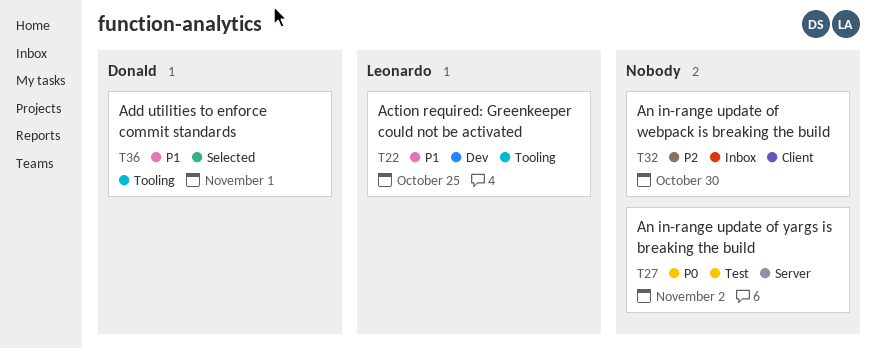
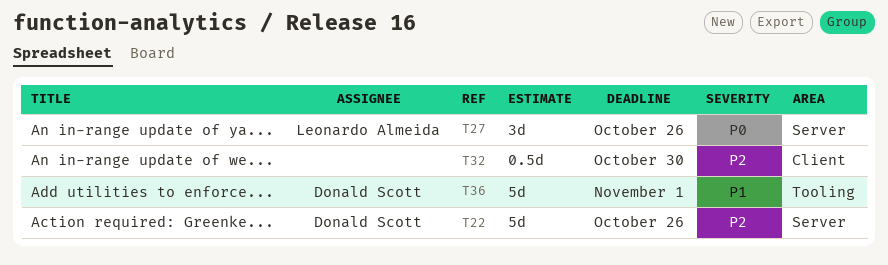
T22, owner: Leonardo Almeida -> Donald Scott
T22, priority: P1 -> P2
T22, label: Tooling -> Server
T22, due: Oct 25 -> Oct 26
T27, owner: none -> Leonardo Almeida
T27, due: Nov 2 -> Oct 26

